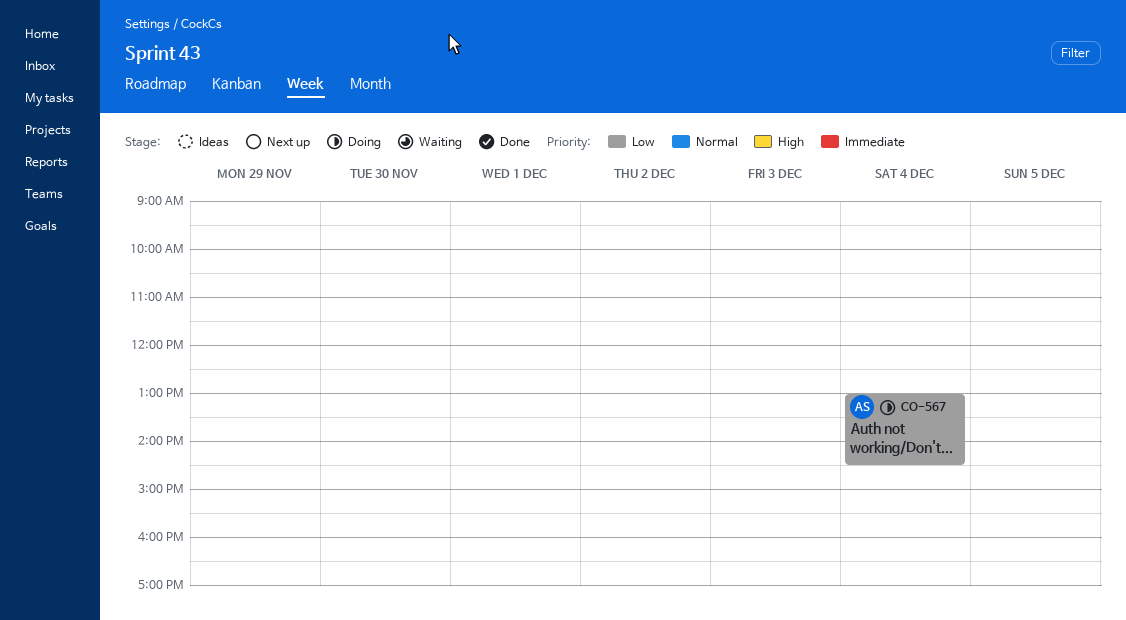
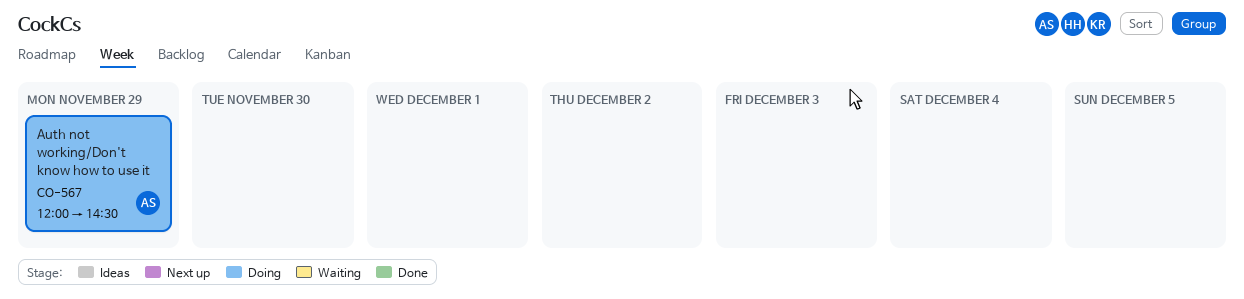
CO-567, day: Dec 4 -> Nov 29
CO-567, begins: 13:00 -> 12:00

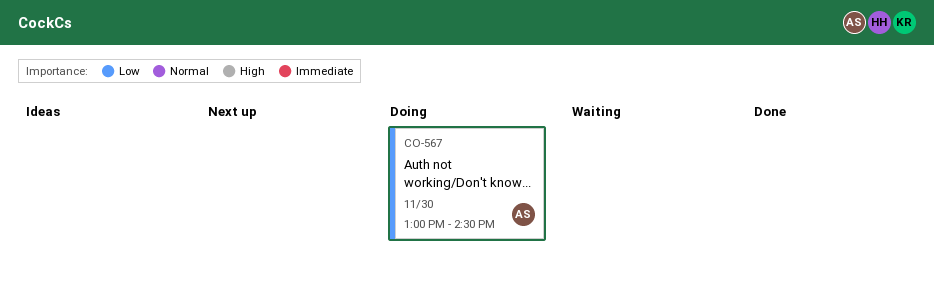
CO-567, day: Nov 29 -> Nov 30
CO-567, begins: 12:00 -> 13:00

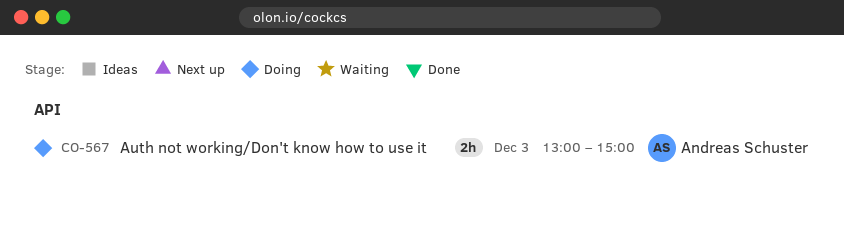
CO-567, day: Nov 30 -> Dec 3
CO-567, ends: 14:30 -> 15:00

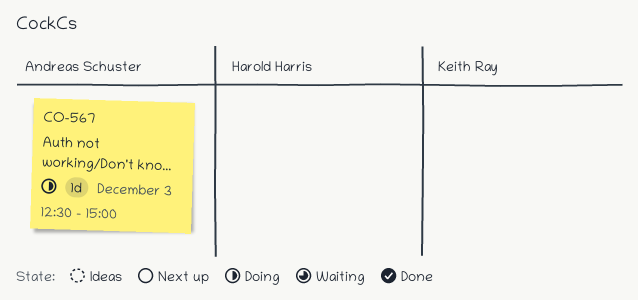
CO-567, estimate: 2h -> 1d
CO-567, begins: 13:00 -> 12:30

